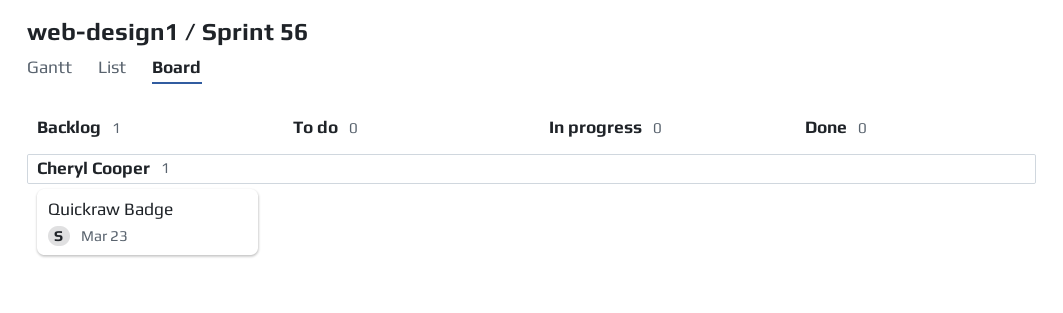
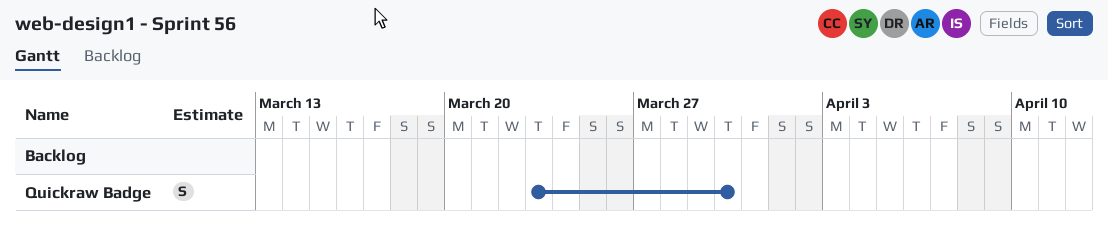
Quickraw Badge, due: Mar 23 -> Mar 30

